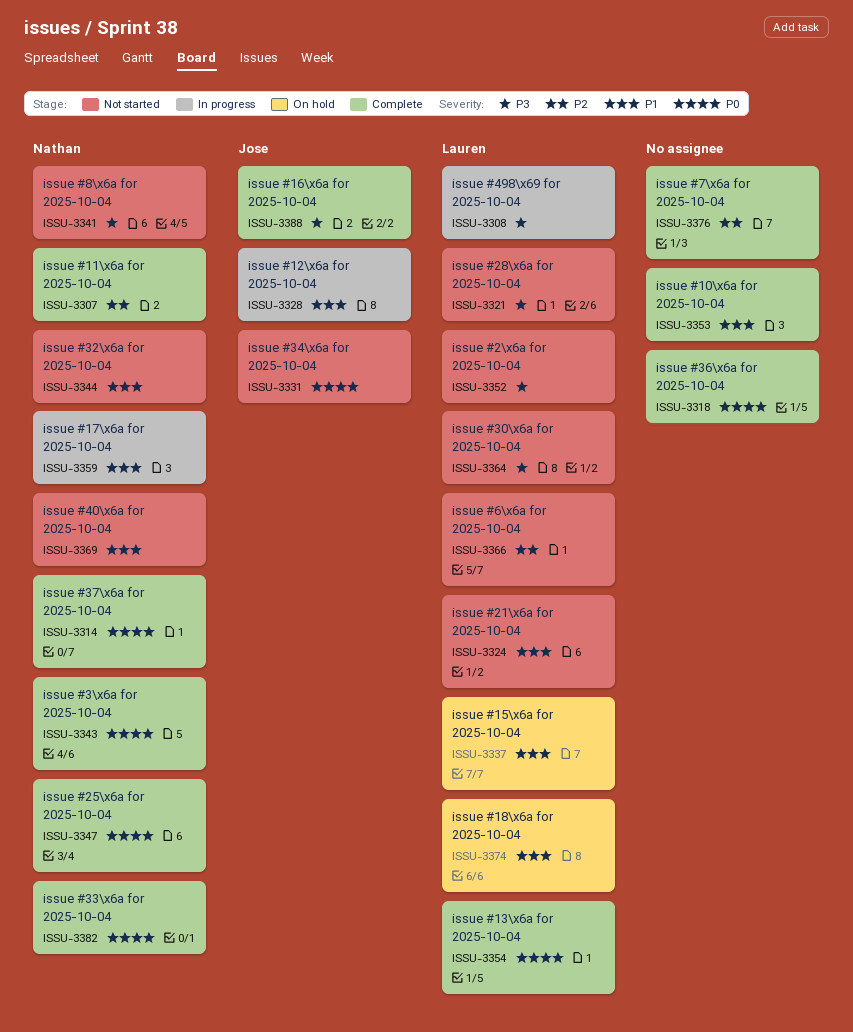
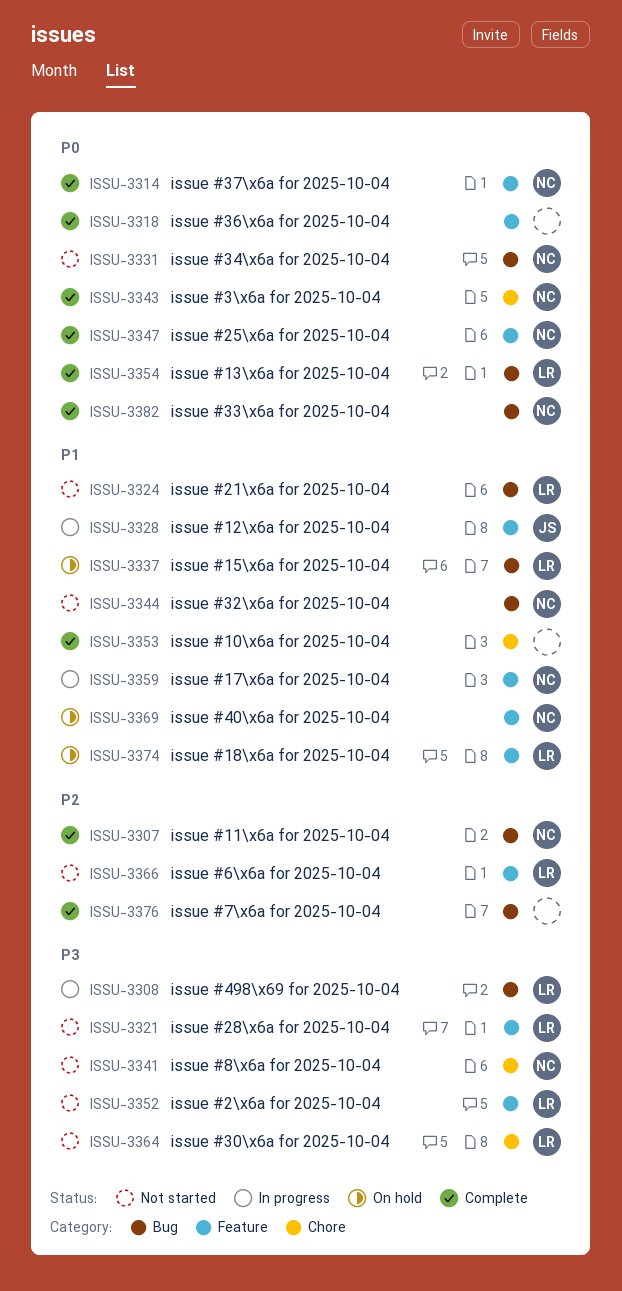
ISSU-3331, owner: Jose -> Nathan
ISSU-3369, status: Not started -> On hold
ISSU-3388: present -> none

